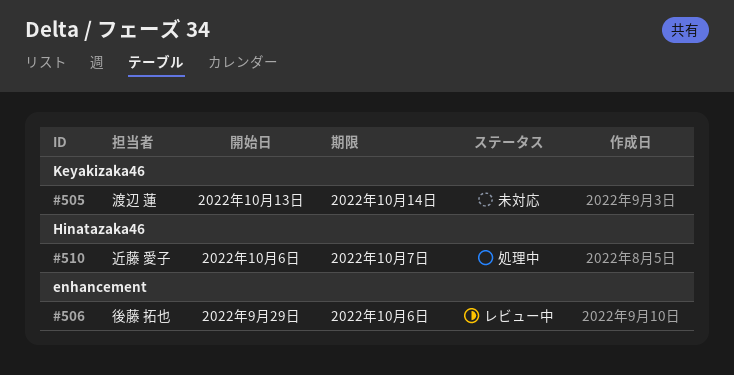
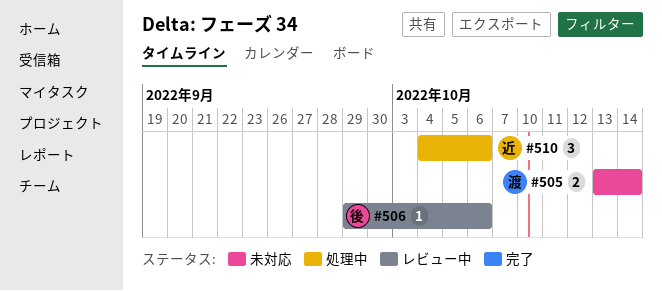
#510, start: Oct 6 -> Oct 4
#510, due: Oct 7 -> Oct 6

